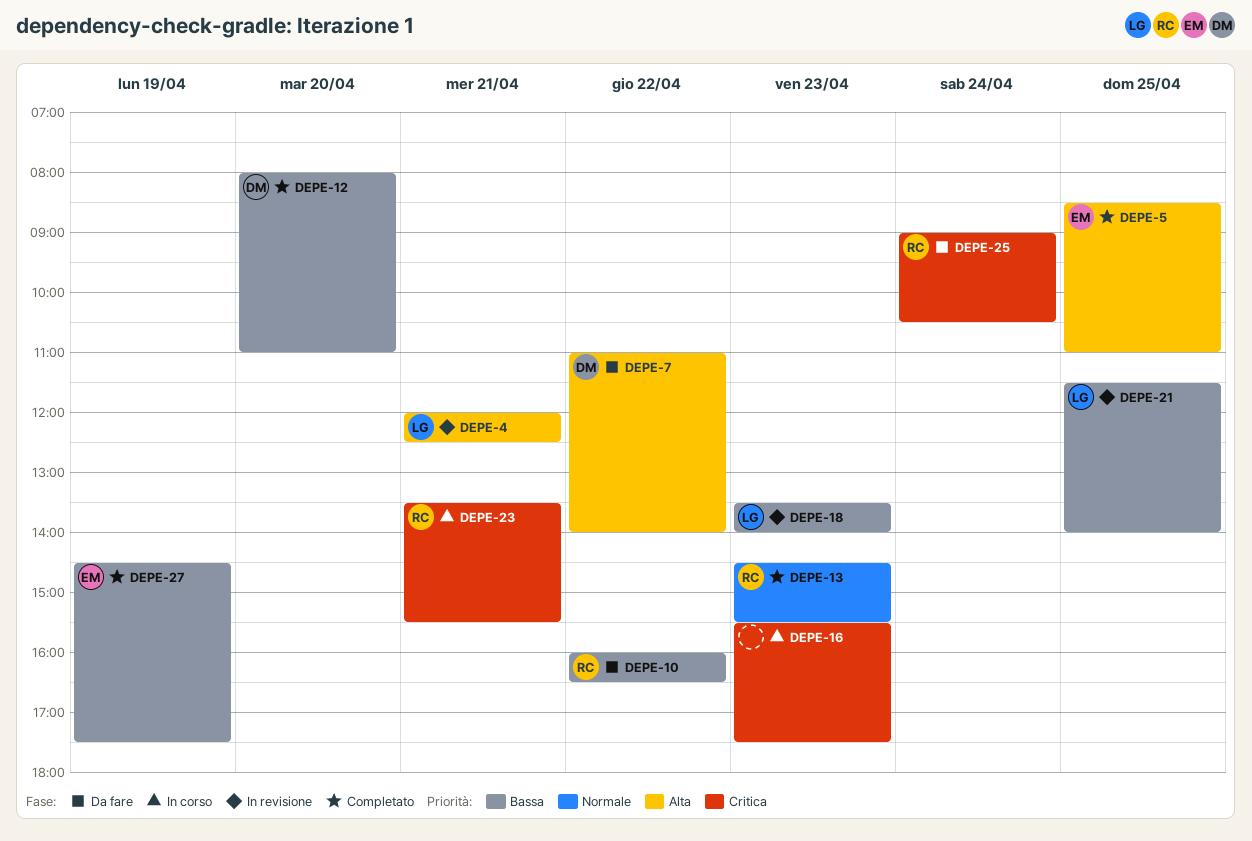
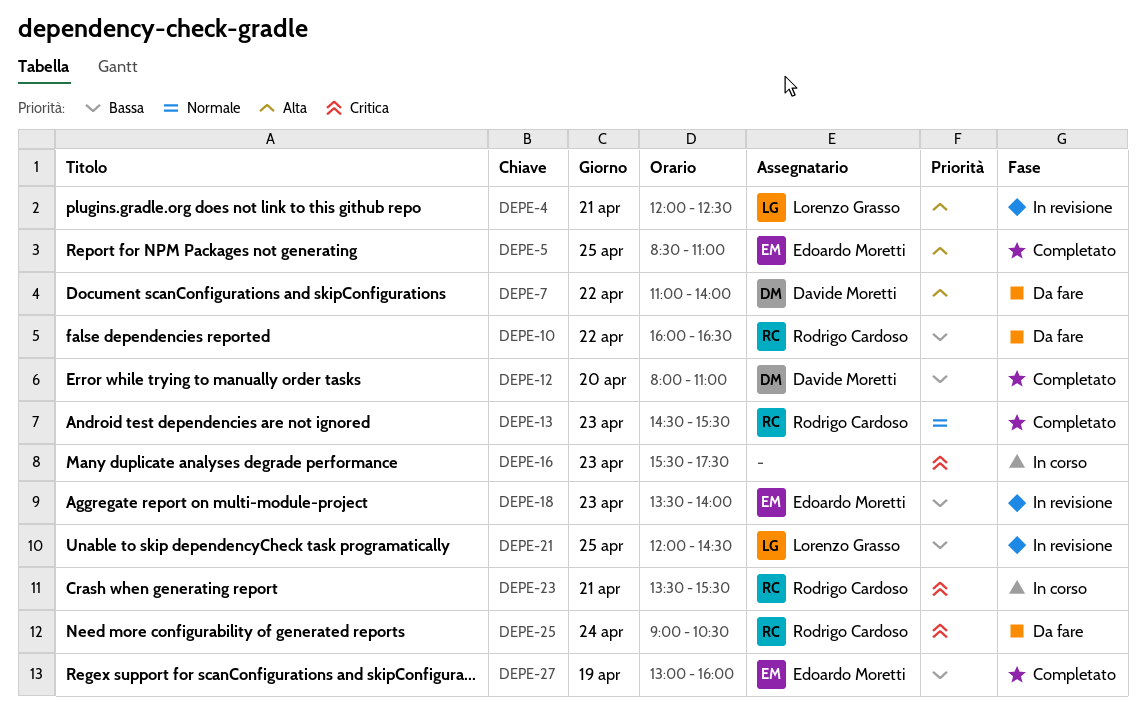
DEPE-18, owner: Lorenzo Grasso -> Edoardo Moretti
DEPE-21, begins: 11:30 -> 12:00
DEPE-21, ends: 14:00 -> 14:30
DEPE-27, begins: 14:30 -> 13:00
DEPE-27, ends: 17:30 -> 16:00

